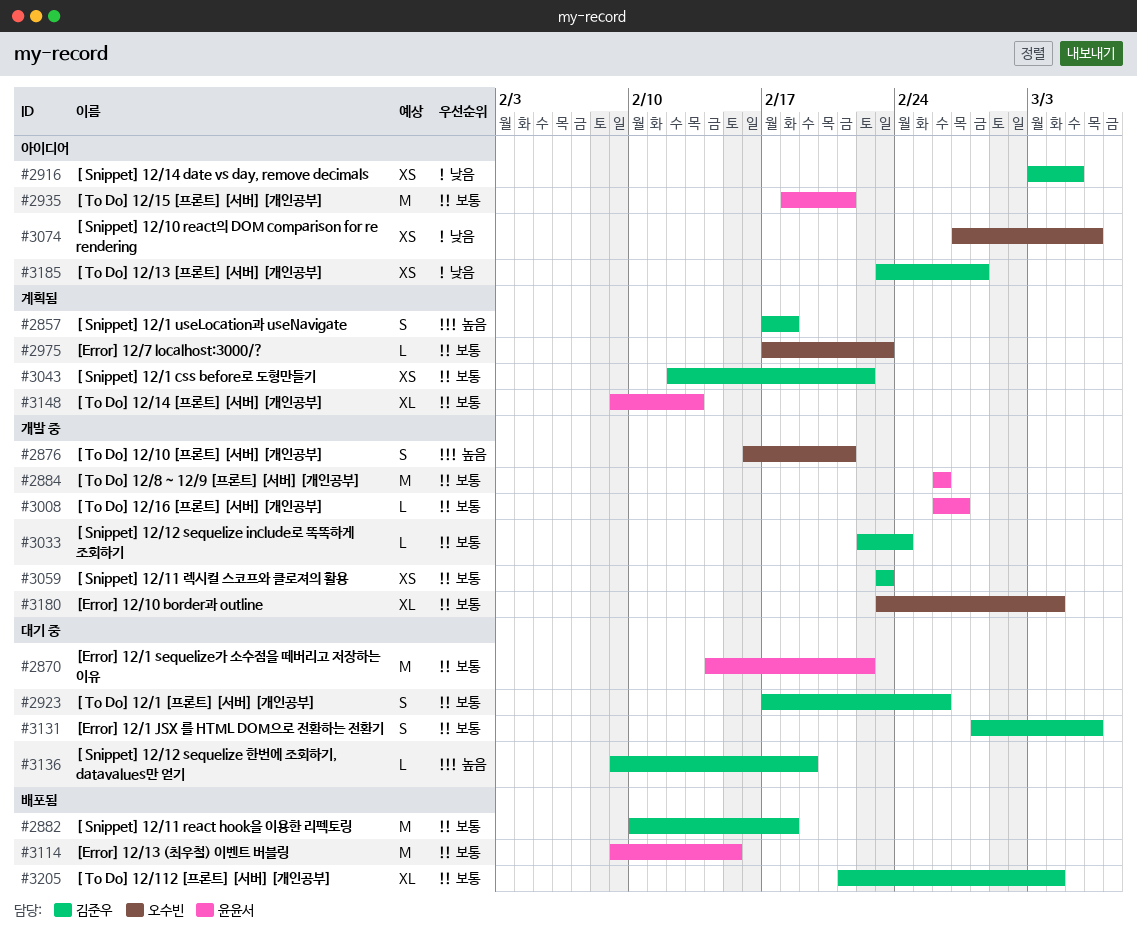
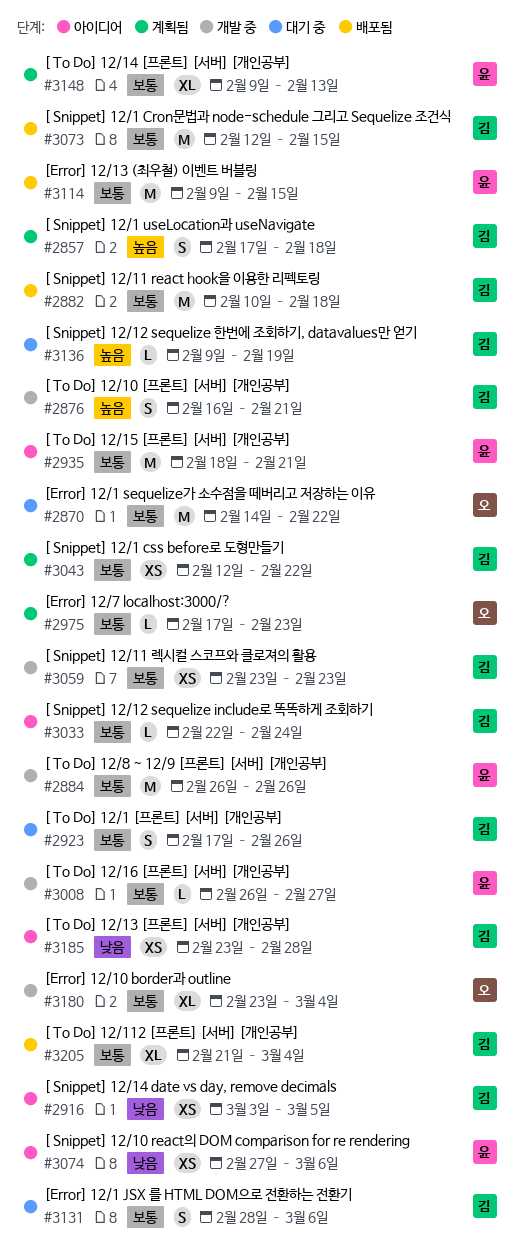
#2870, owner: 윤윤서 -> 오수빈
#2876, owner: 오수빈 -> 김준우
#3033, status: 개발 중 -> 아이디어
#3073: none -> present
#3074, owner: 오수빈 -> 윤윤서

